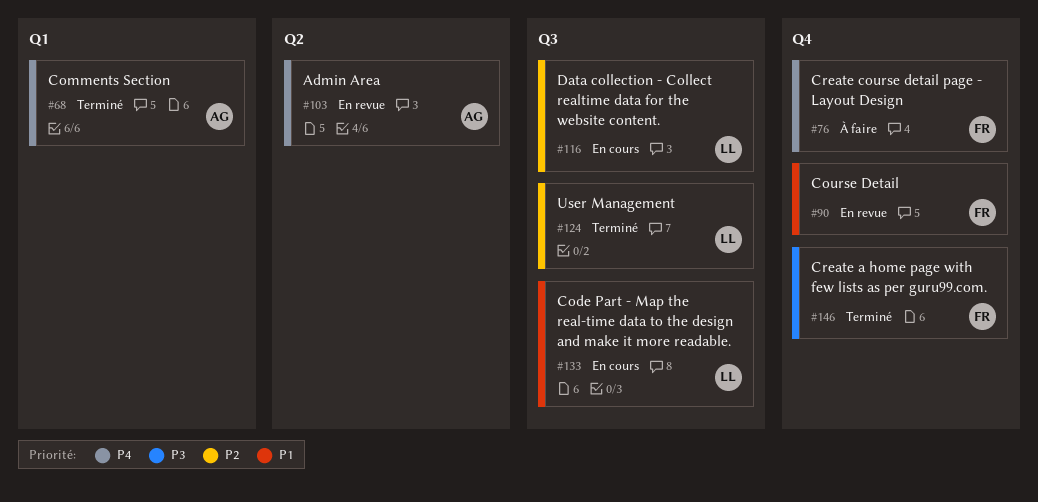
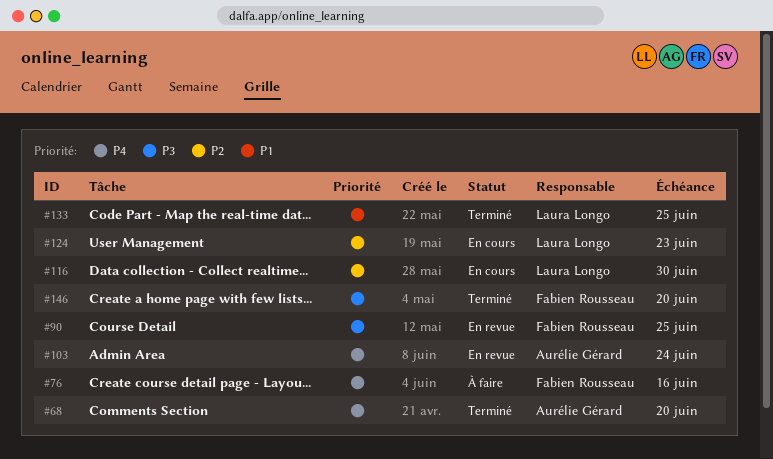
#90, priority: P1 -> P3
#124, status: Terminé -> En cours
#133, status: En cours -> Terminé

